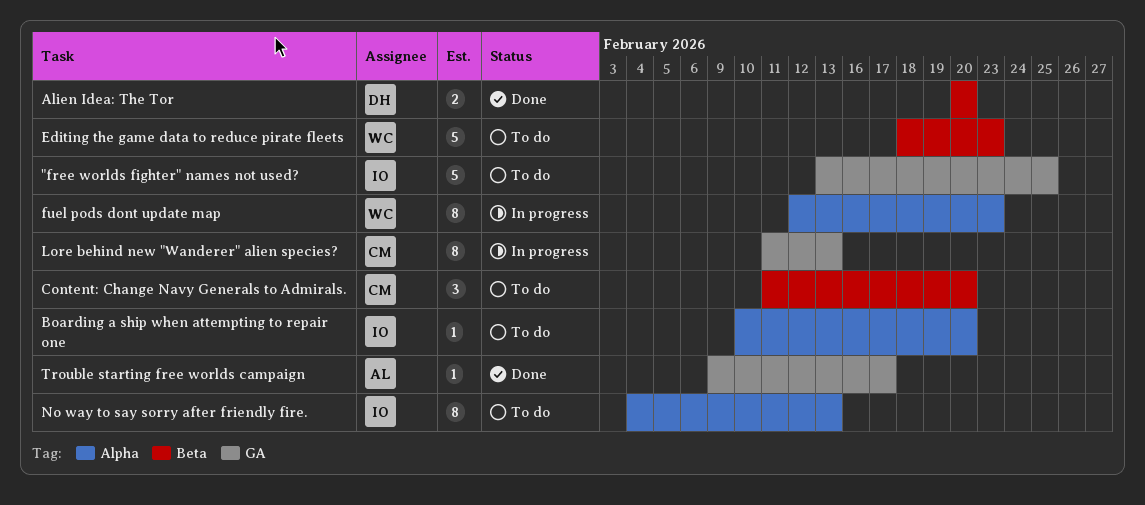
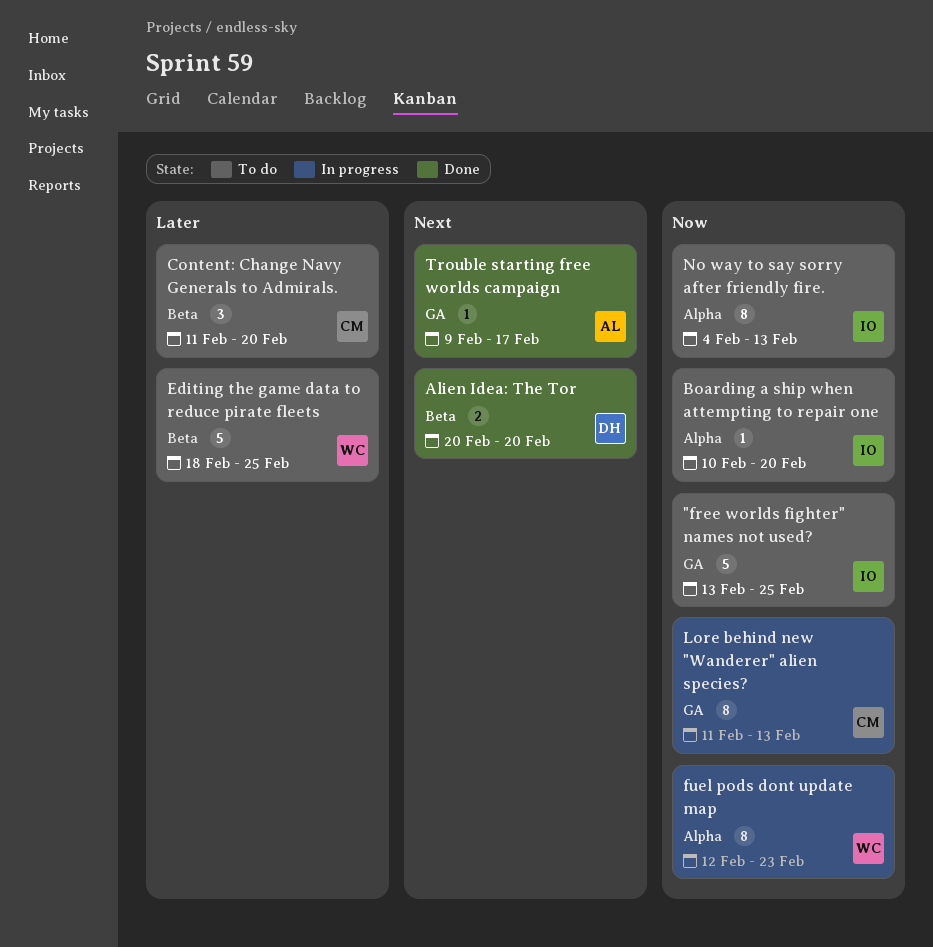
Editing the game data to reduce pirate fleets, due: Feb 23 -> Feb 25

